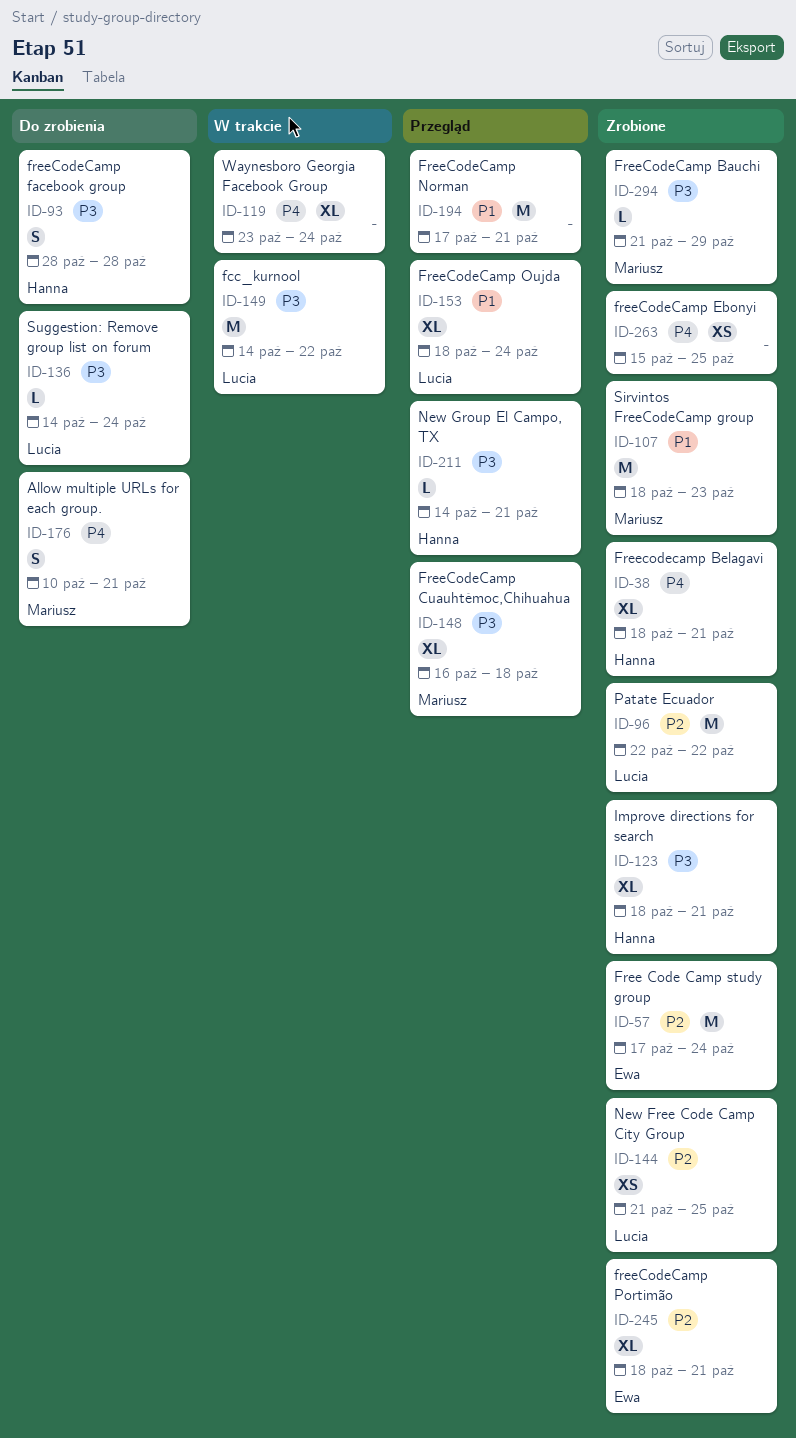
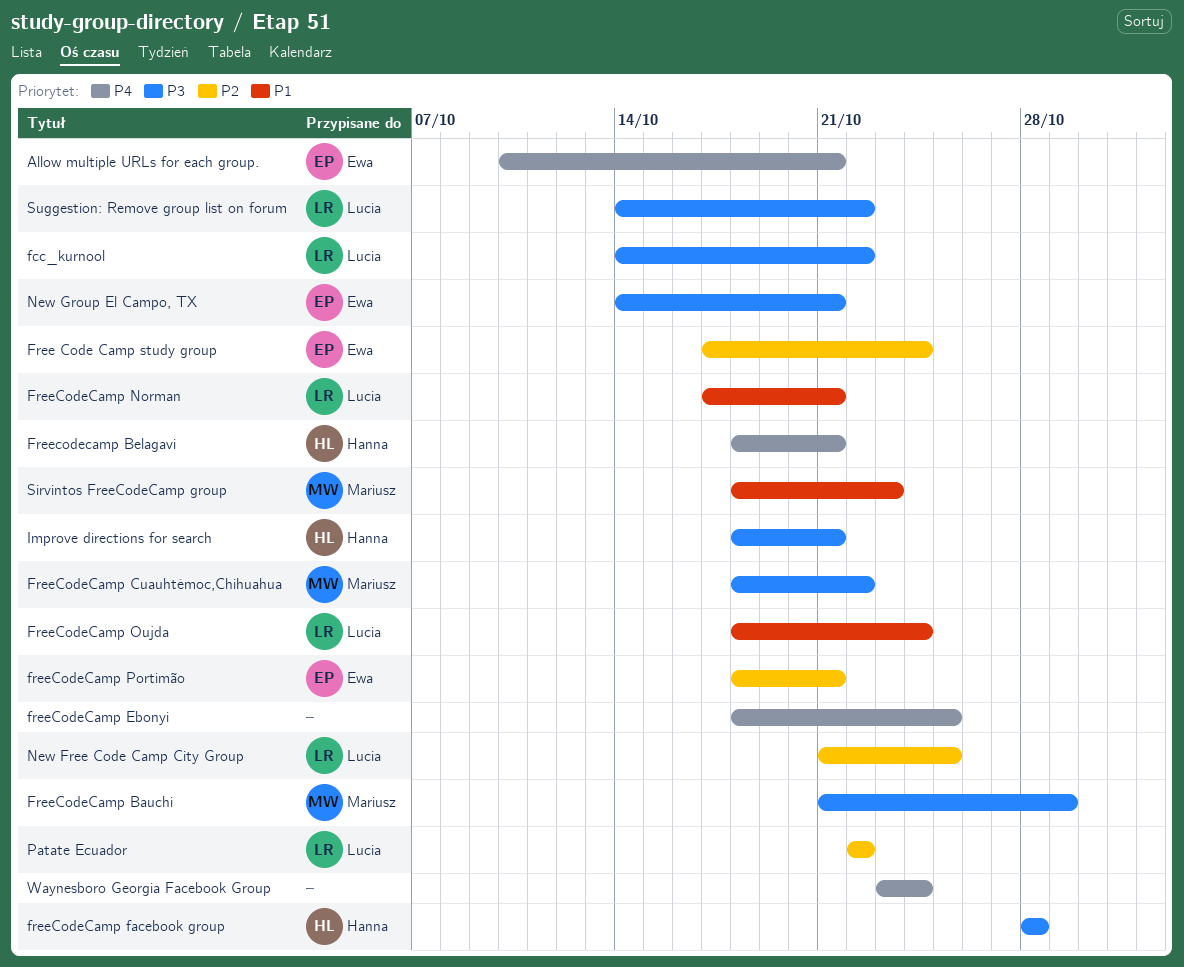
Allow multiple URLs for each group., owner: Mariusz -> Ewa
FreeCodeCamp Cuauhtémoc,Chihuahua, start: Oct 16 -> Oct 18
FreeCodeCamp Cuauhtémoc,Chihuahua, due: Oct 18 -> Oct 22
freeCodeCamp Ebonyi, start: Oct 15 -> Oct 18
FreeCodeCamp Norman, owner: none -> Lucia
New Group El Campo, TX, owner: Hanna -> Ewa
Suggestion: Remove group list on forum, due: Oct 24 -> Oct 22

